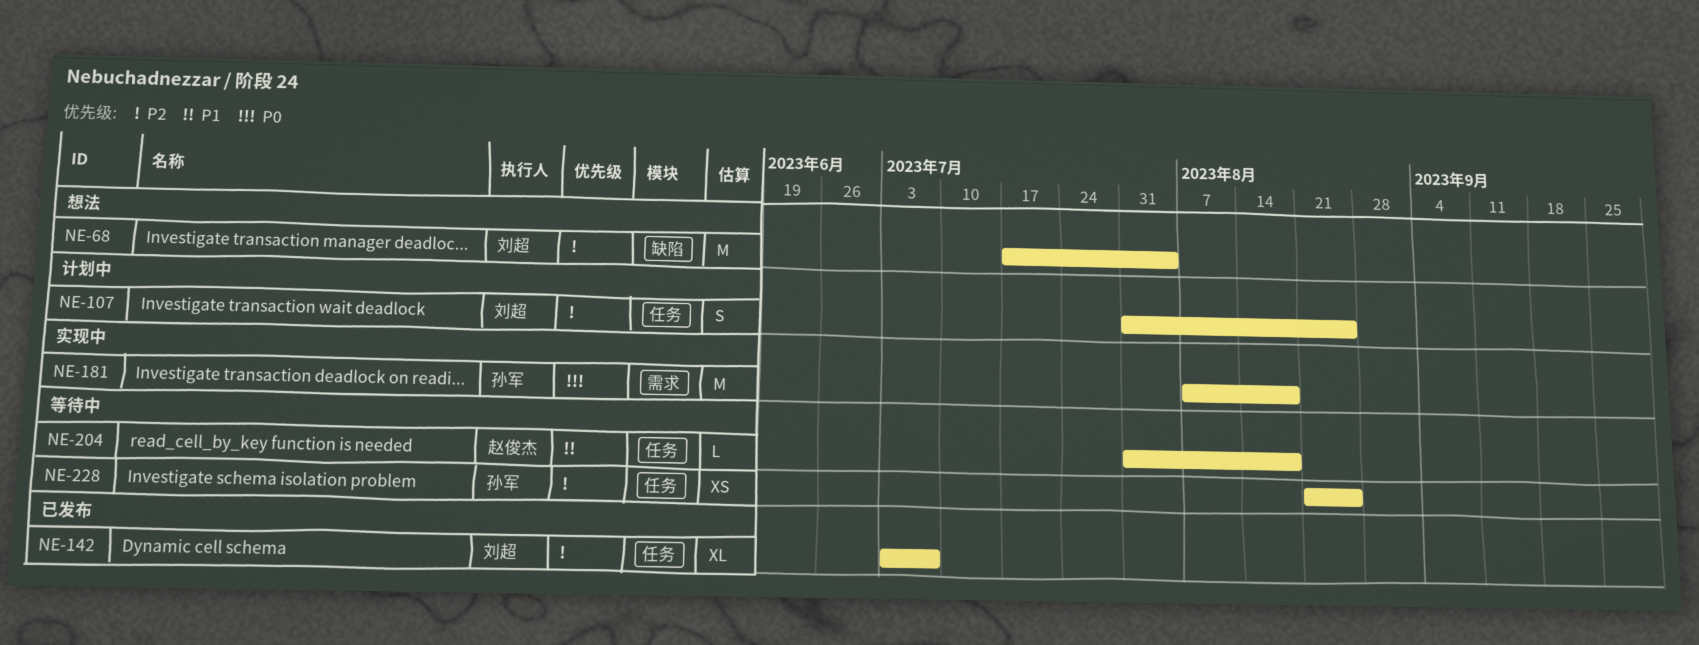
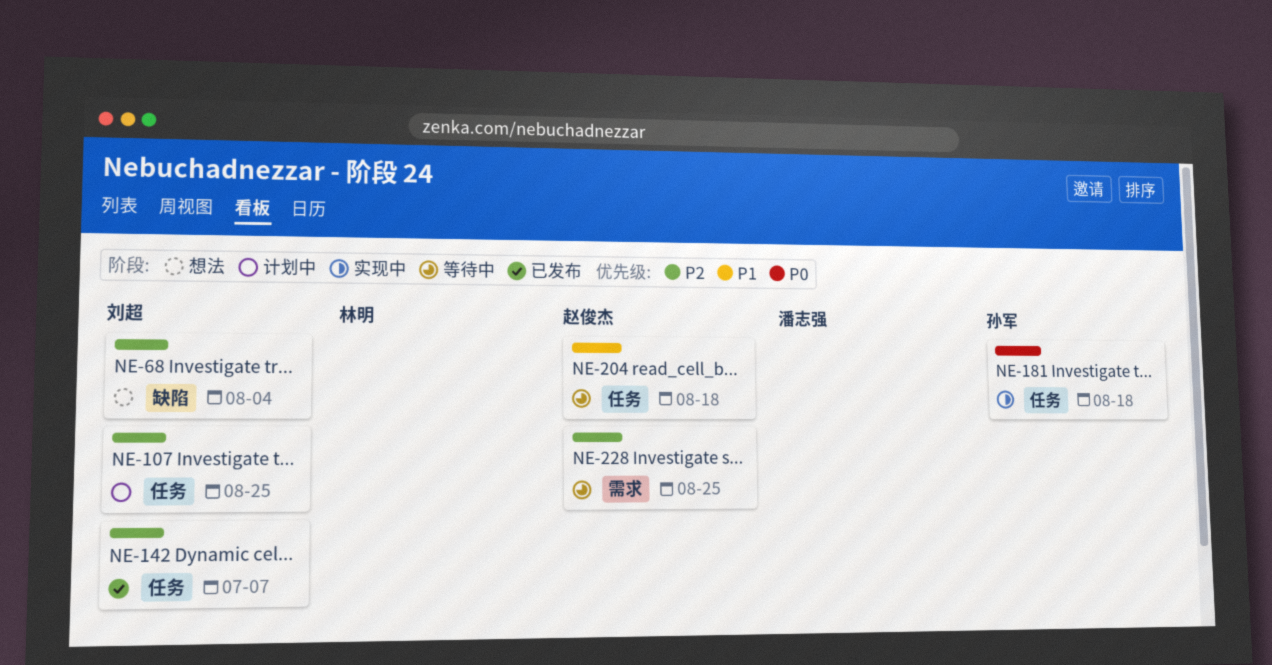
NE-181, label: 需求 -> 任务
NE-228, owner: 孙军 -> 赵俊杰
NE-228, label: 任务 -> 需求

